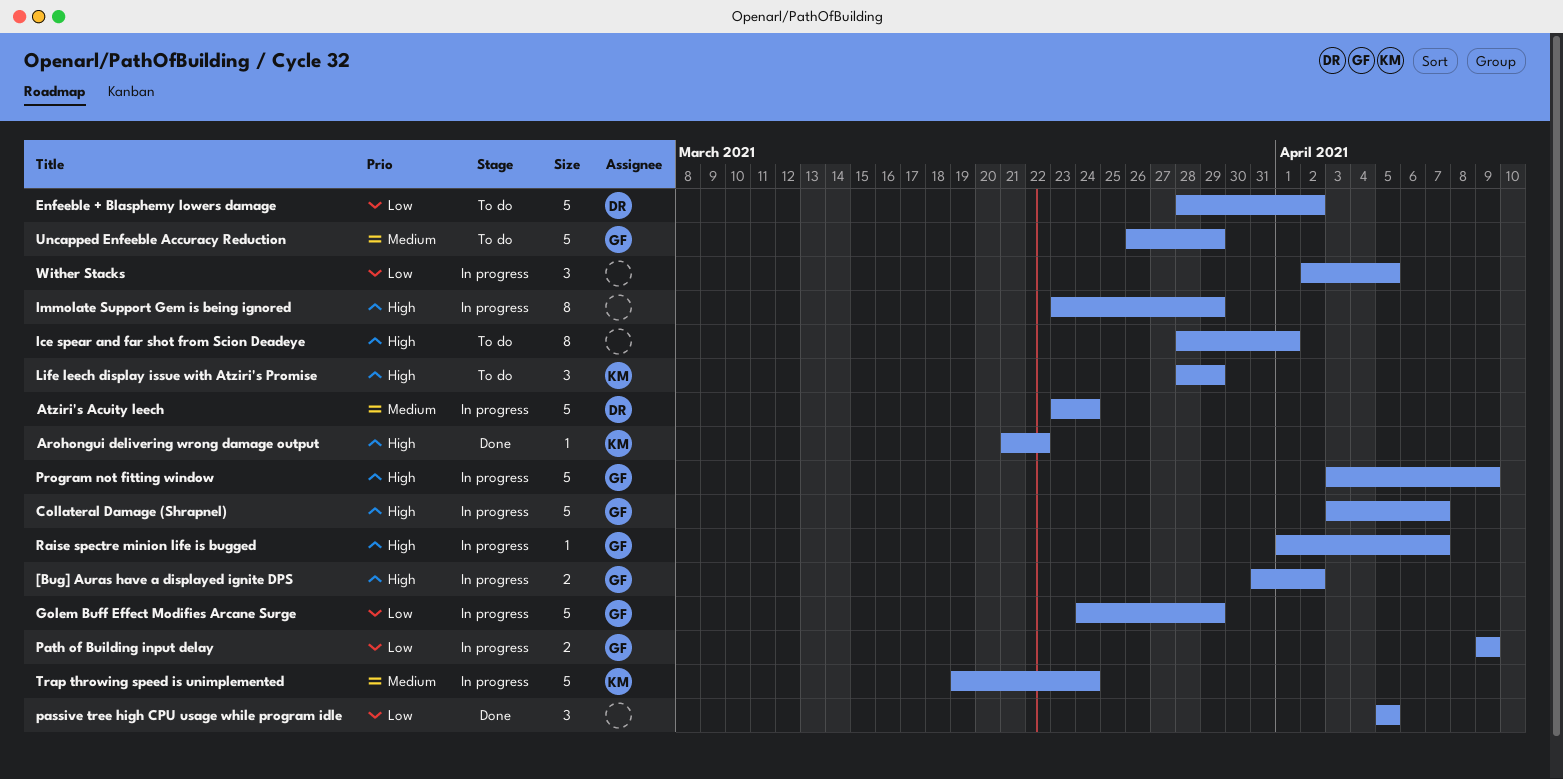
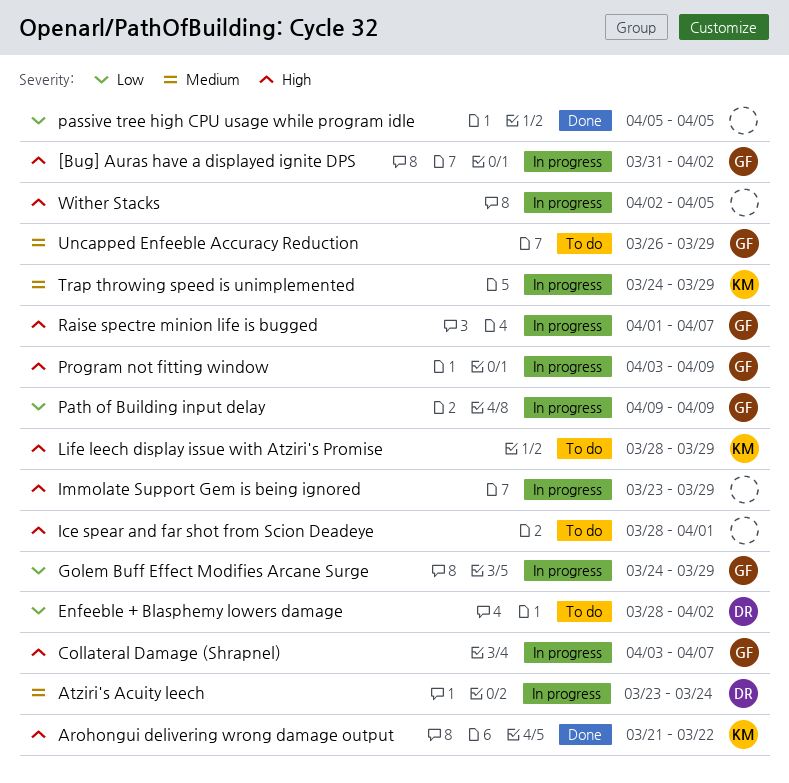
Trap throwing speed is unimplemented, start: Mar 19 -> Mar 24
Trap throwing speed is unimplemented, due: Mar 24 -> Mar 29
Wither Stacks, priority: Low -> High

